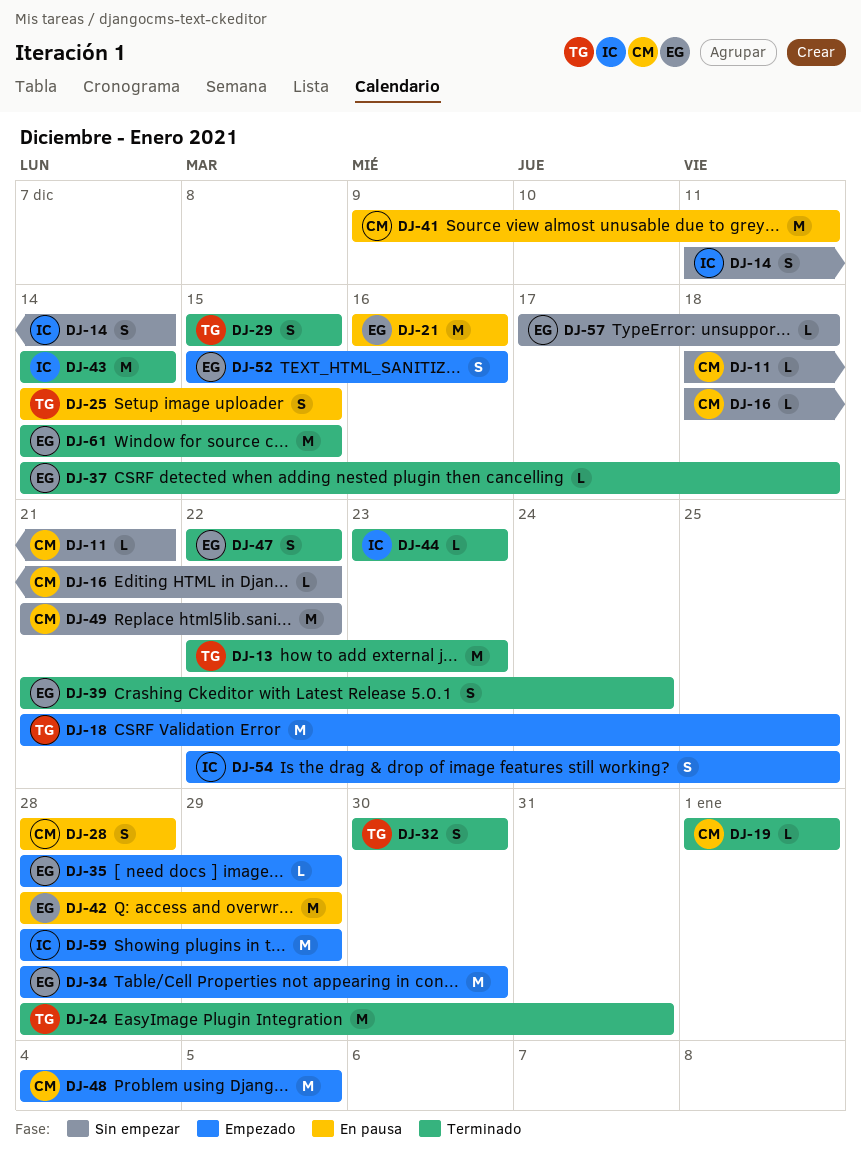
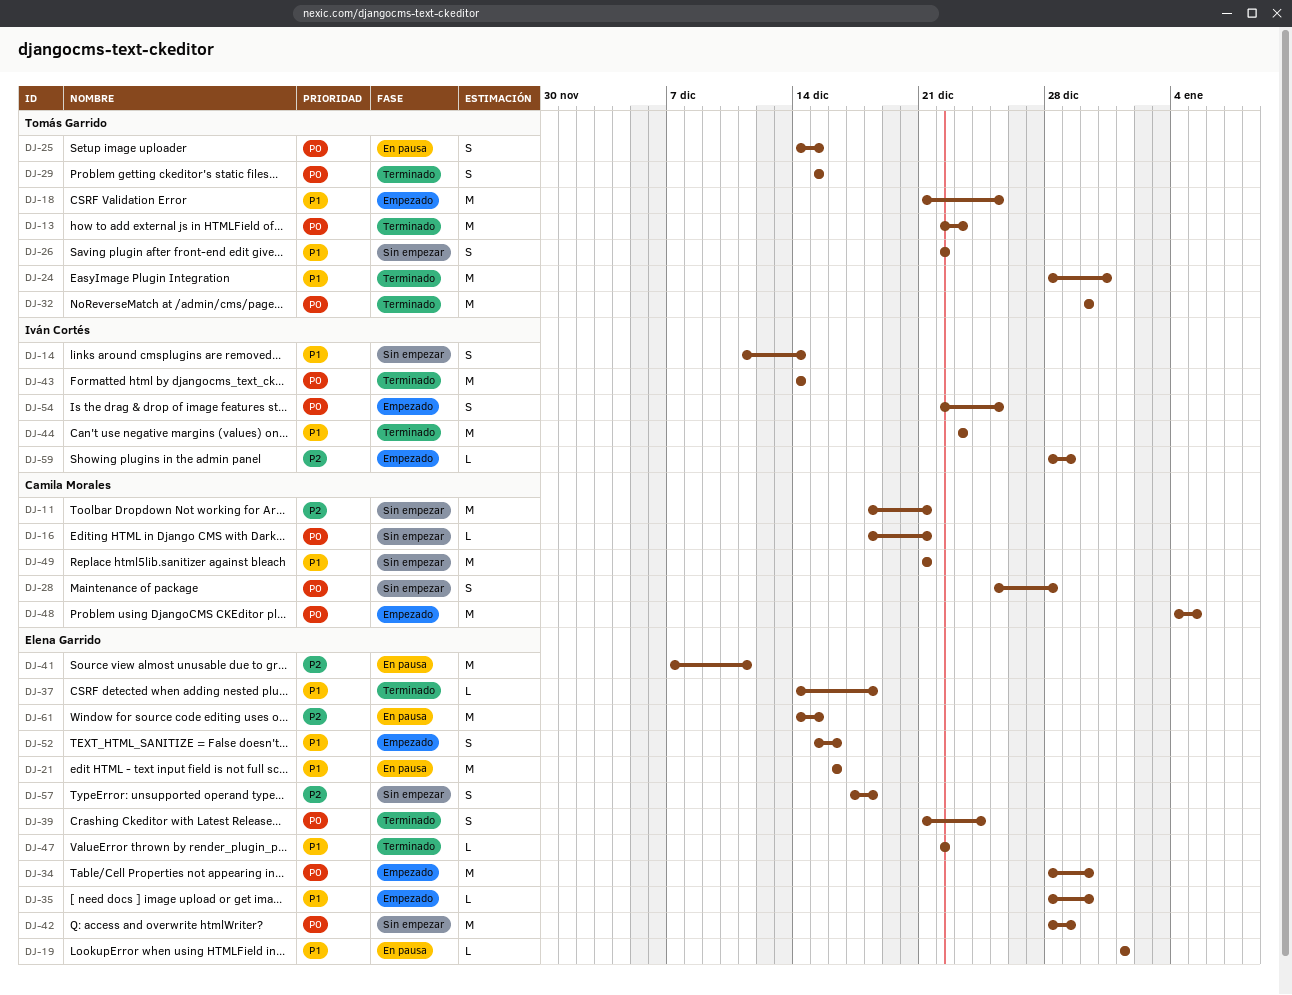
DJ-11, estimate: L -> M
DJ-16, due: Dec 22 -> Dec 21
DJ-19, status: Terminado -> En pausa
DJ-19, owner: Camila Morales -> Elena Garrido
DJ-26: none -> present
DJ-28, status: En pausa -> Sin empezar
DJ-28, start: Dec 28 -> Dec 25
DJ-32, estimate: S -> M
DJ-35, due: Dec 29 -> Dec 30
DJ-41, owner: Camila Morales -> Elena Garrido
DJ-41, start: Dec 9 -> Dec 7
DJ-42, status: En pausa -> Sin empezar
DJ-44, estimate: L -> M
DJ-47, estimate: S -> L
DJ-49, due: Dec 22 -> Dec 21
DJ-57, estimate: L -> S
DJ-59, estimate: M -> L
DJ-61, status: Terminado -> En pausa

